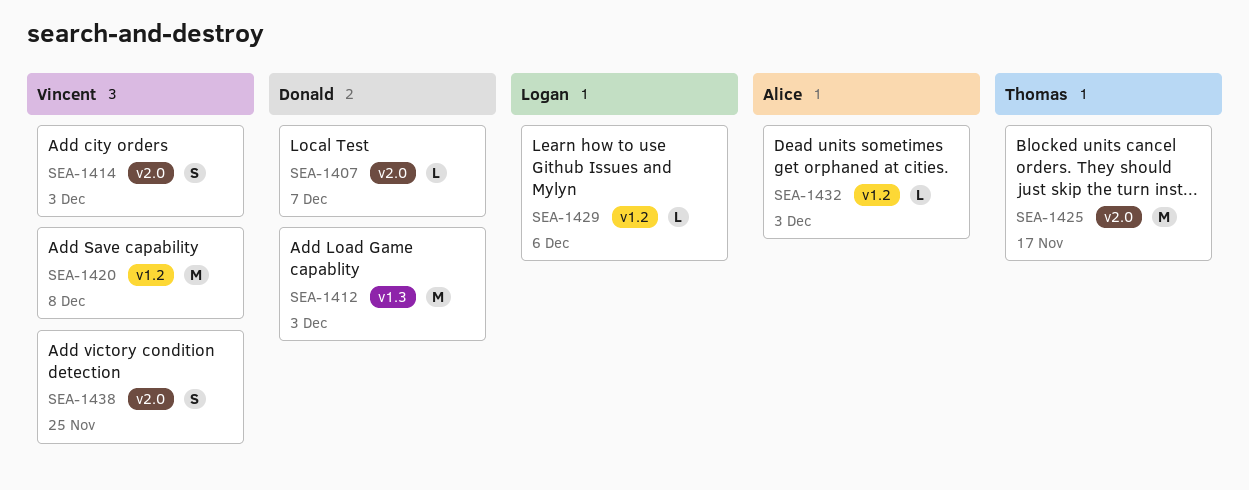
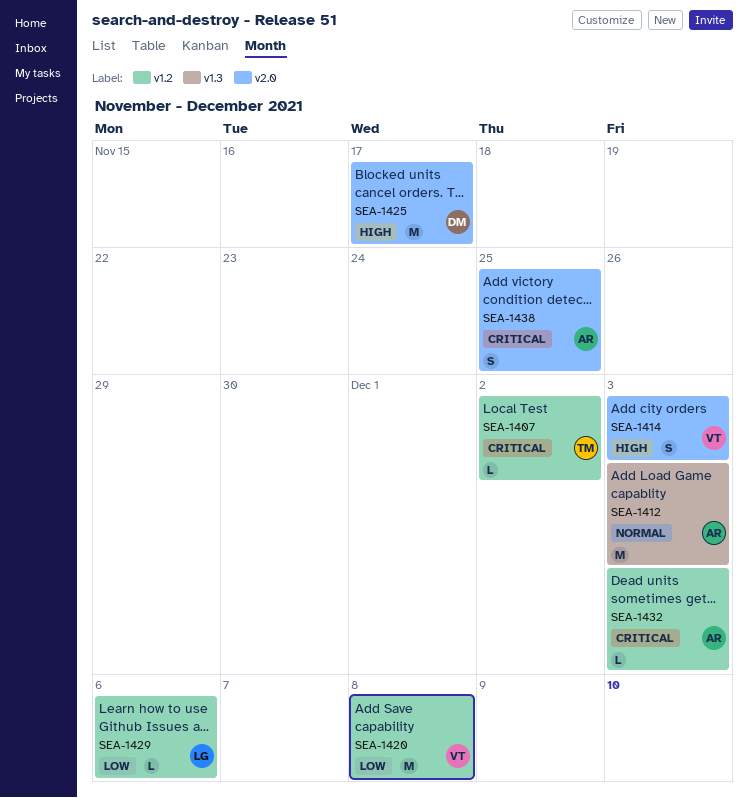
SEA-1407, owner: Donald -> Thomas
SEA-1407, label: v2.0 -> v1.2
SEA-1407, due: Dec 7 -> Dec 2
SEA-1412, owner: Donald -> Alice
SEA-1425, owner: Thomas -> Donald
SEA-1438, owner: Vincent -> Alice

